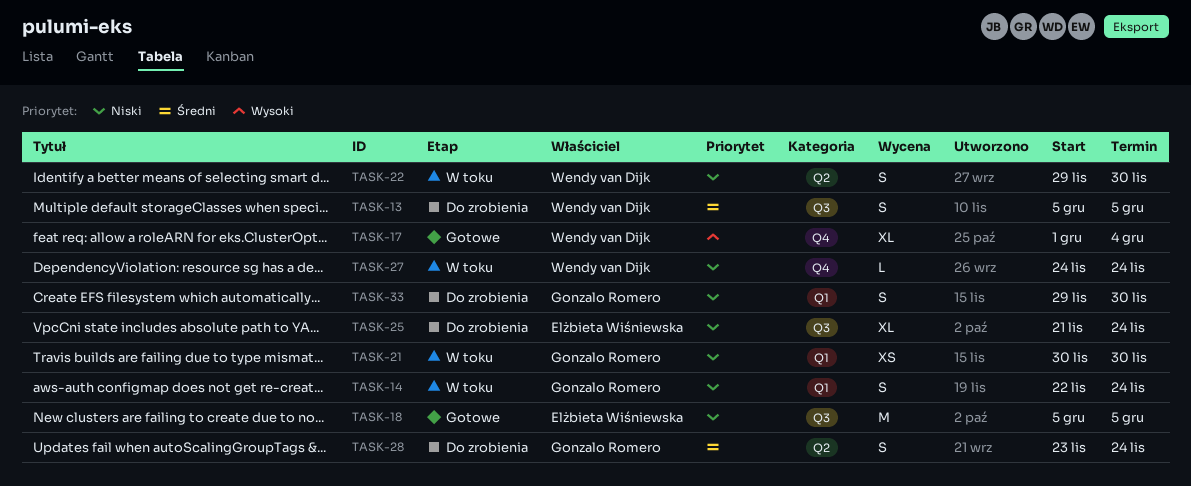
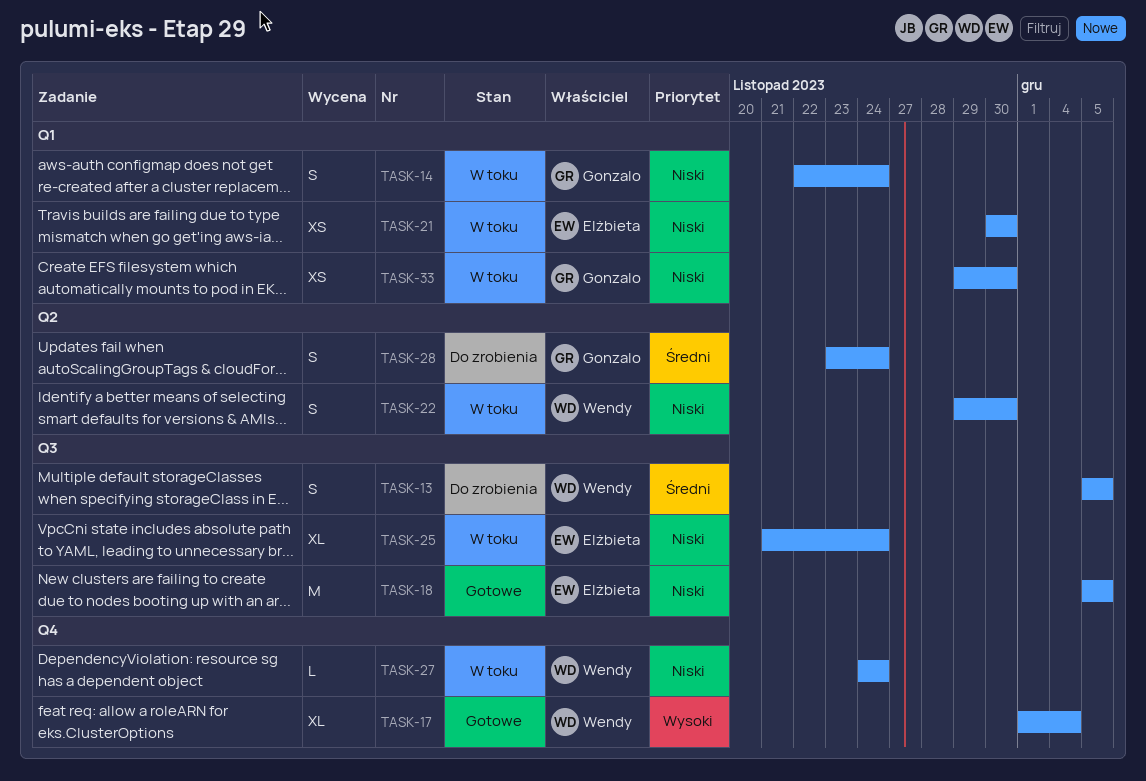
TASK-21, owner: Gonzalo Romero -> Elżbieta Wiśniewska
TASK-25, status: Do zrobienia -> W toku
TASK-33, status: Do zrobienia -> W toku
TASK-33, estimate: S -> XS

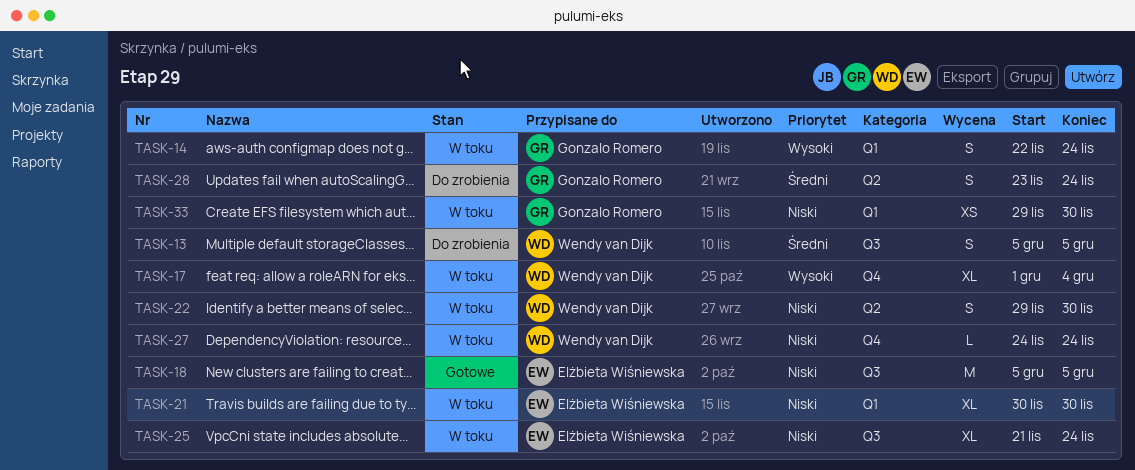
TASK-14, priority: Niski -> Wysoki
TASK-17, status: Gotowe -> W toku
TASK-21, estimate: XS -> XL

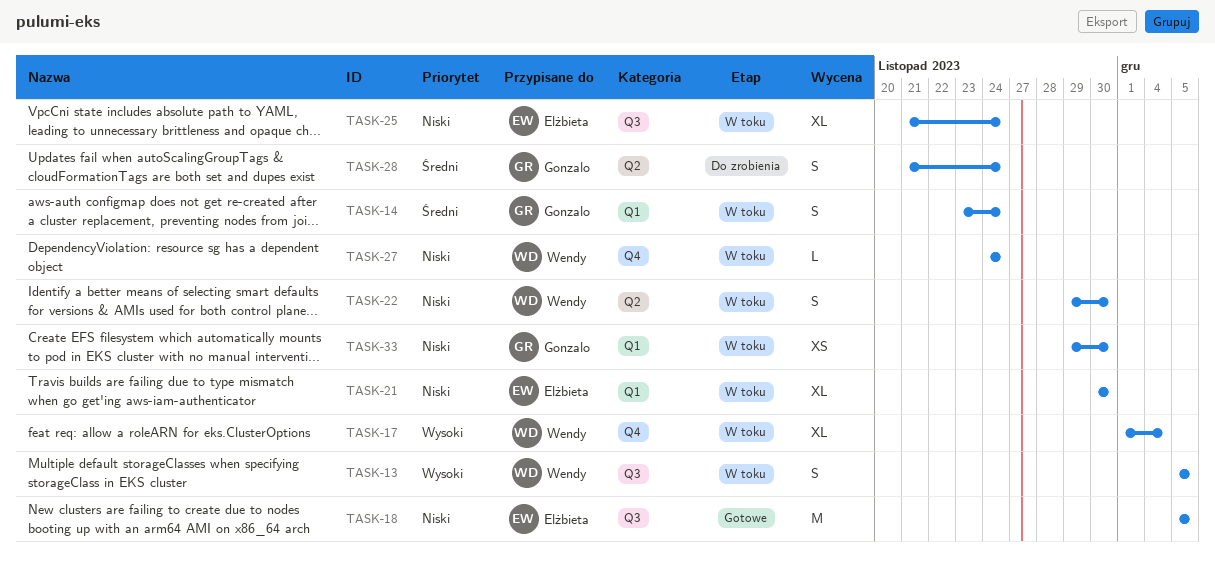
TASK-13, status: Do zrobienia -> W toku
TASK-13, priority: Średni -> Wysoki
TASK-14, priority: Wysoki -> Średni
TASK-14, start: Nov 22 -> Nov 23
TASK-28, start: Nov 23 -> Nov 21

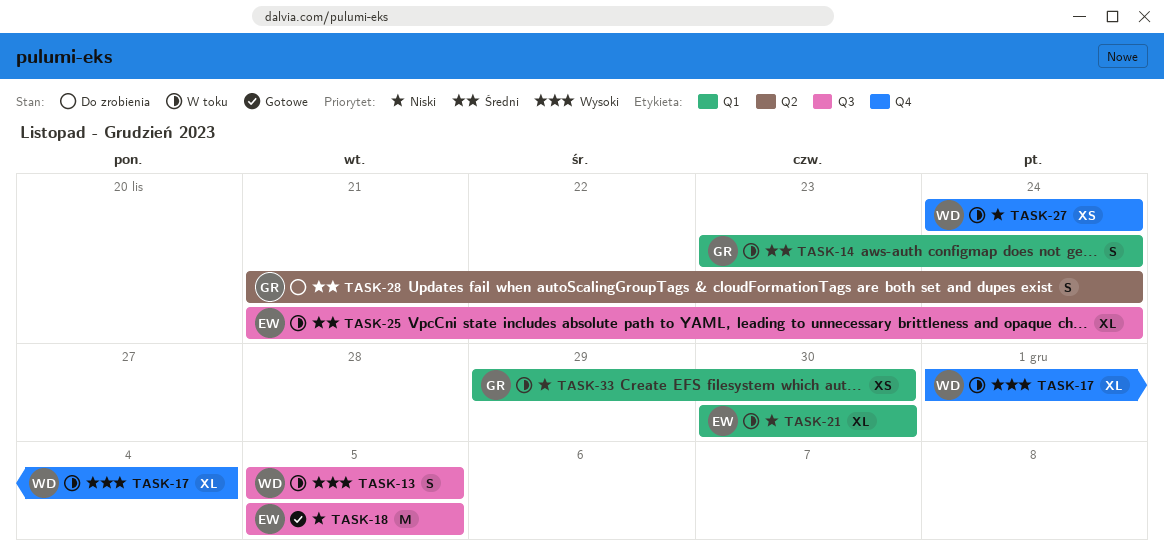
TASK-22: present -> none
TASK-25, priority: Niski -> Średni
TASK-27, estimate: L -> XS

